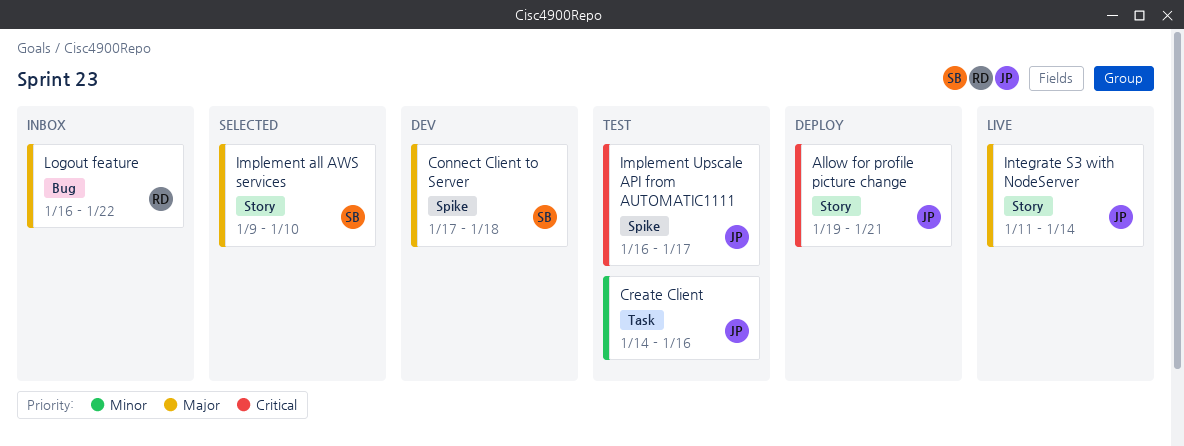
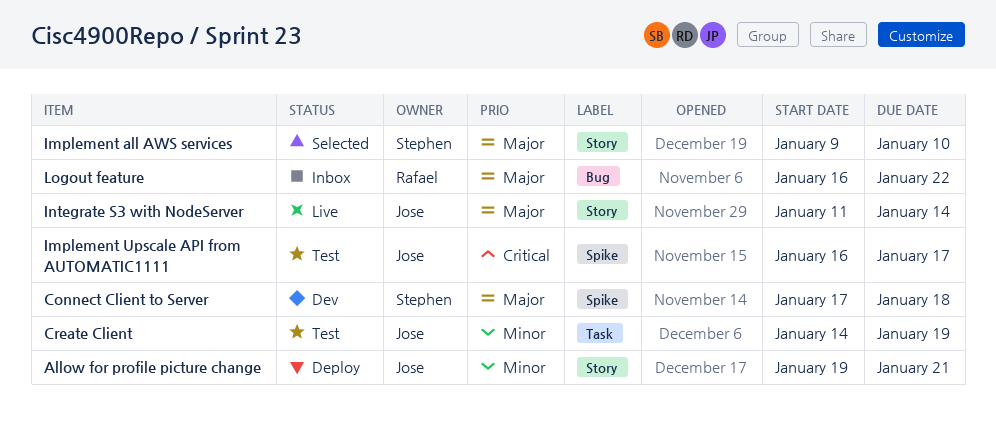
Allow for profile picture change, priority: Critical -> Minor
Create Client, due: Jan 16 -> Jan 19

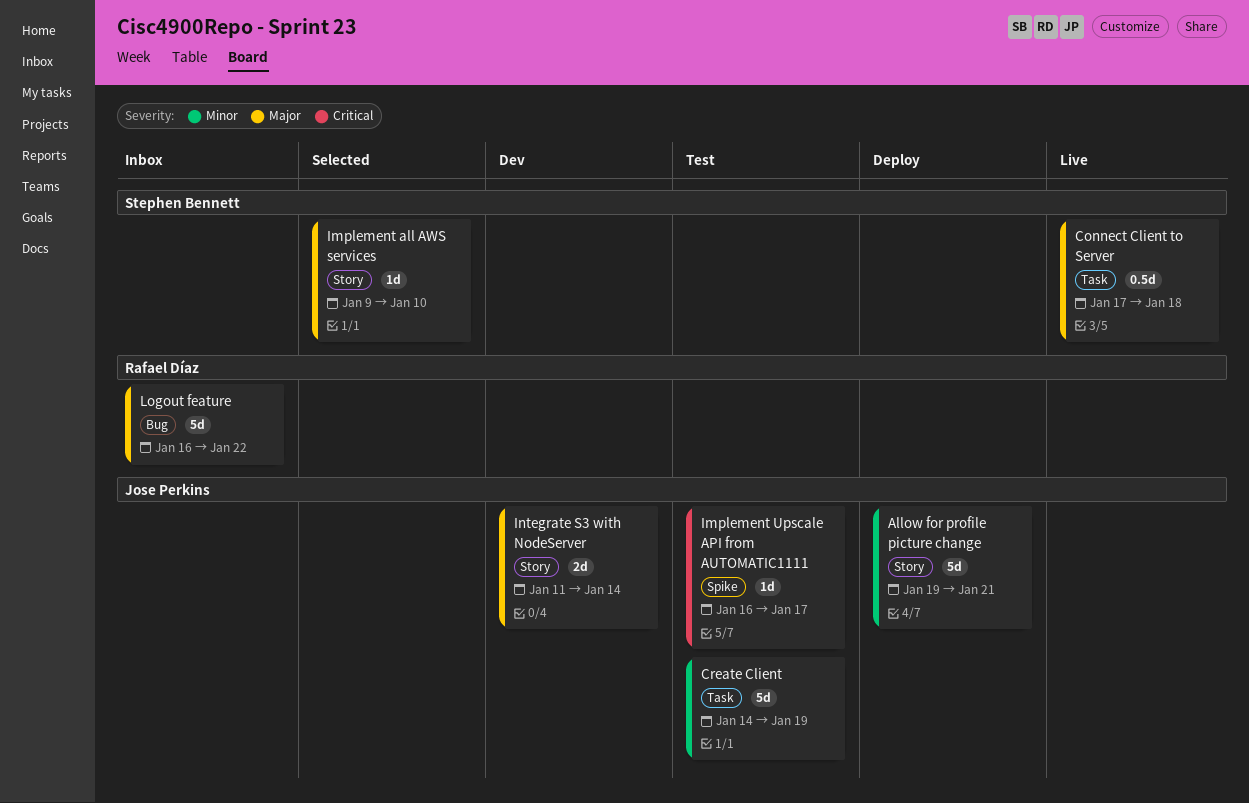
Connect Client to Server, status: Dev -> Live
Connect Client to Server, label: Spike -> Task
Integrate S3 with NodeServer, status: Live -> Dev

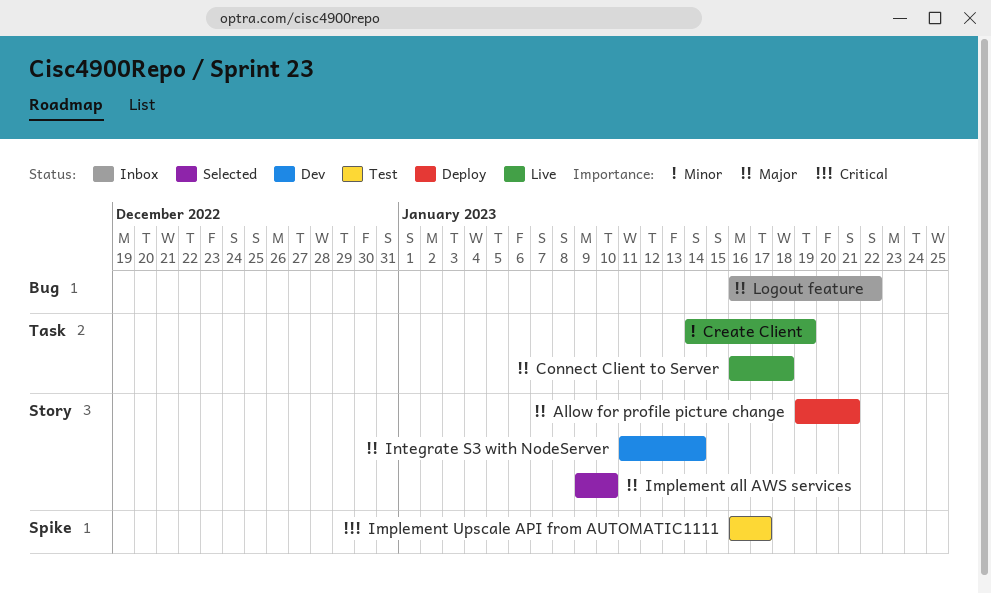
Allow for profile picture change, priority: Minor -> Major
Connect Client to Server, start: Jan 17 -> Jan 16
Create Client, status: Test -> Live

